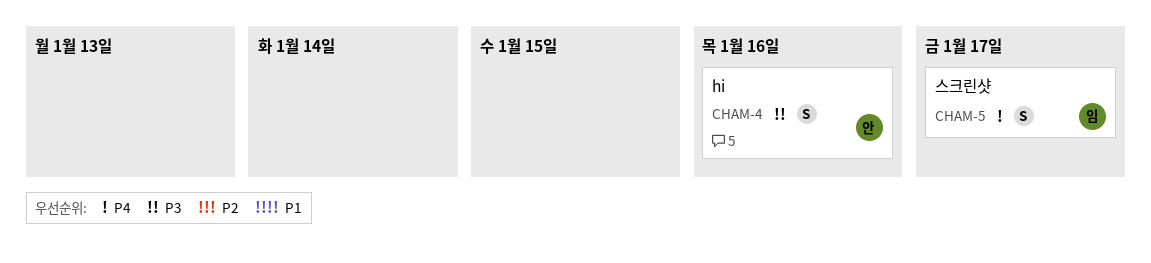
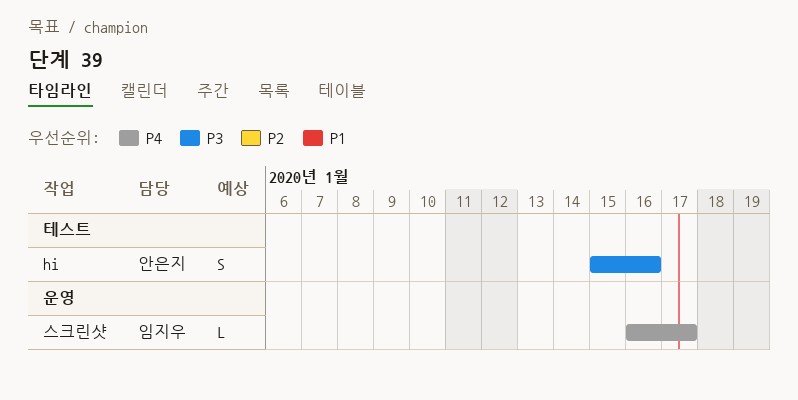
스크린샷, estimate: S -> L

